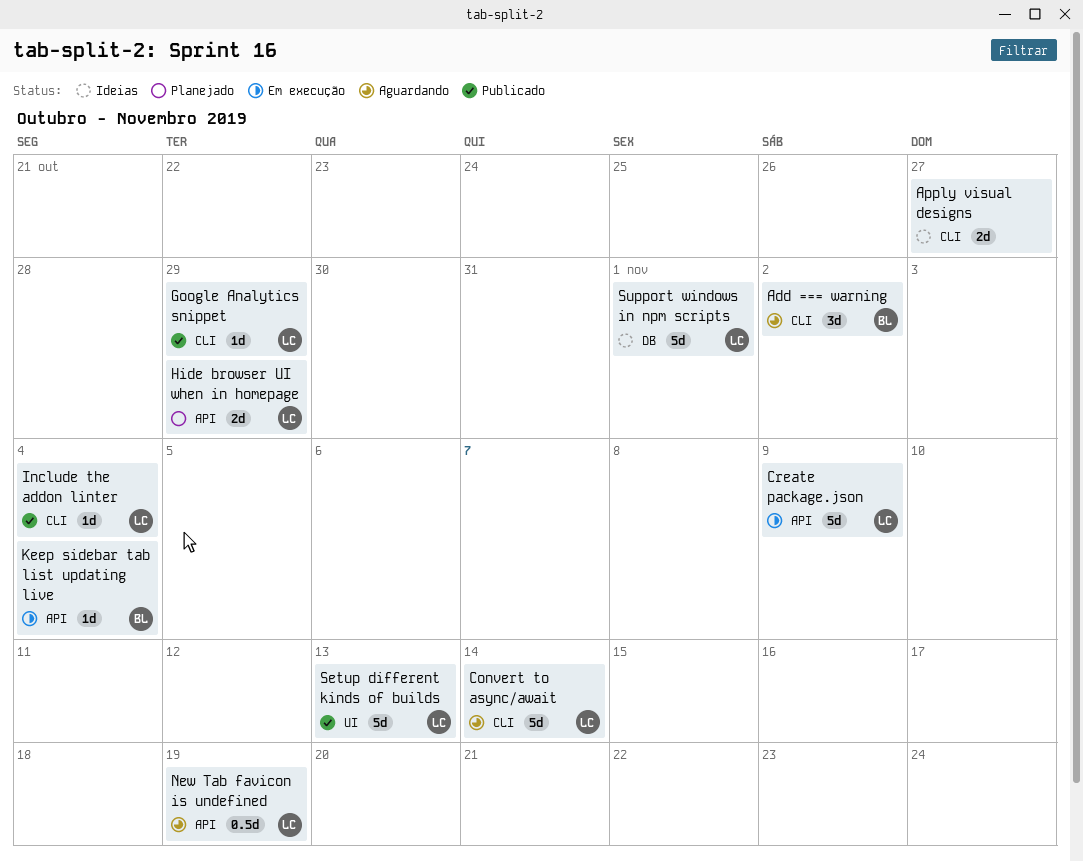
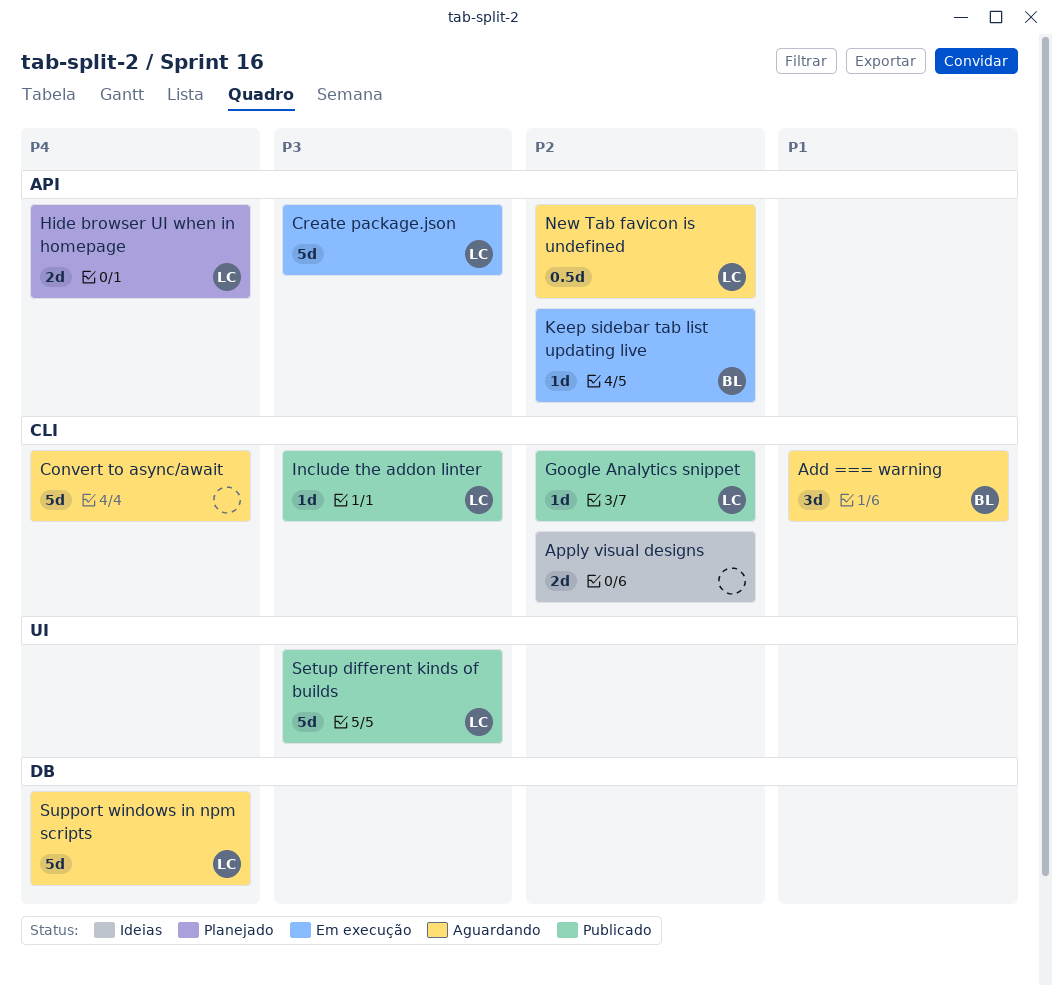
Convert to async/await, owner: LC -> none
Support windows in npm scripts, status: Ideias -> Aguardando

